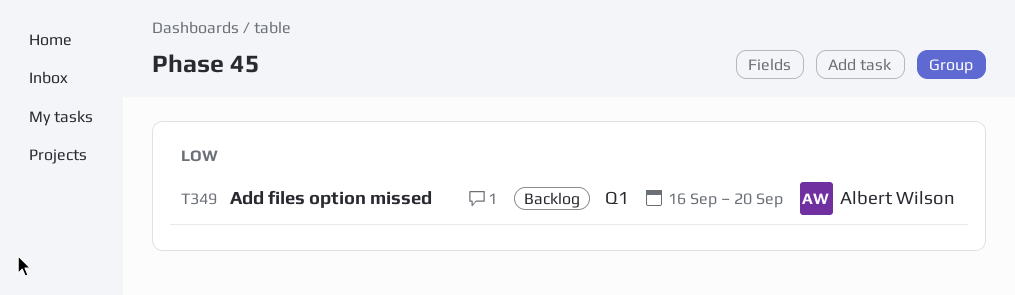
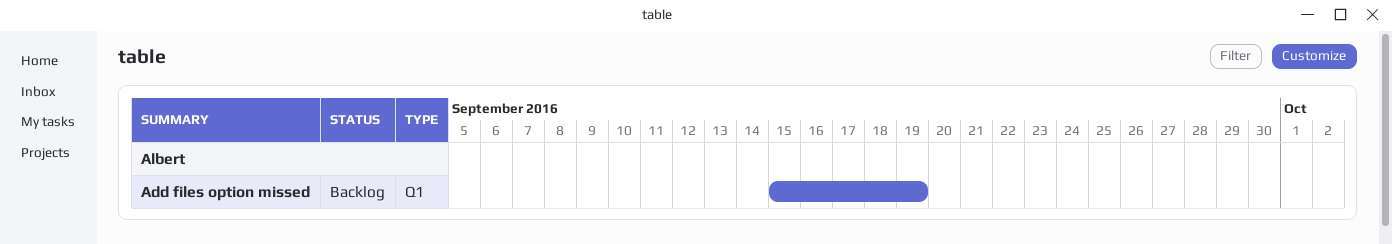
Add files option missed, start: Sep 16 -> Sep 15
Add files option missed, due: Sep 20 -> Sep 19

